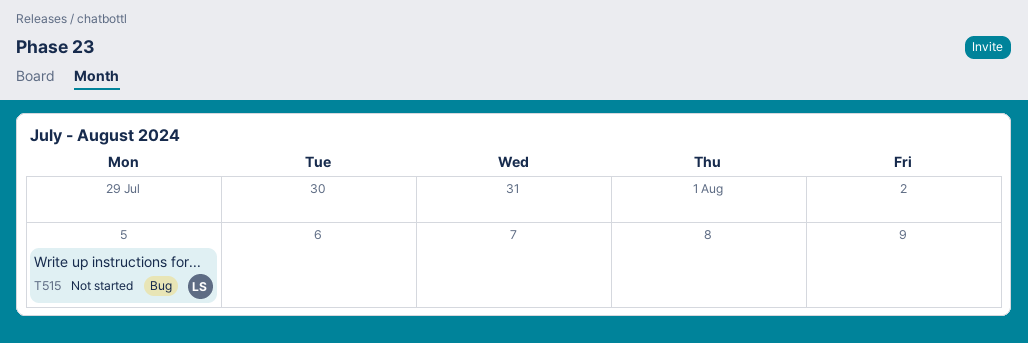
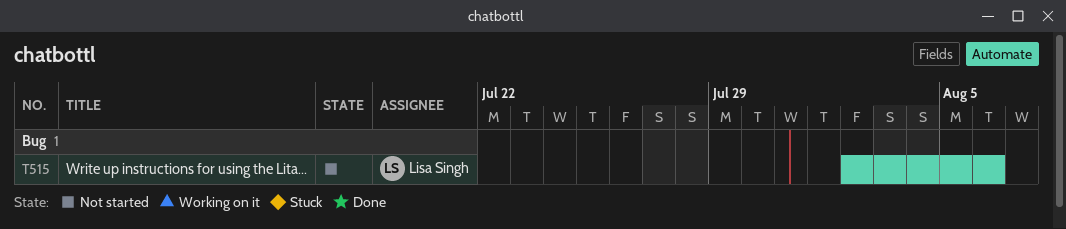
T515, due: Aug 5 -> Aug 6

